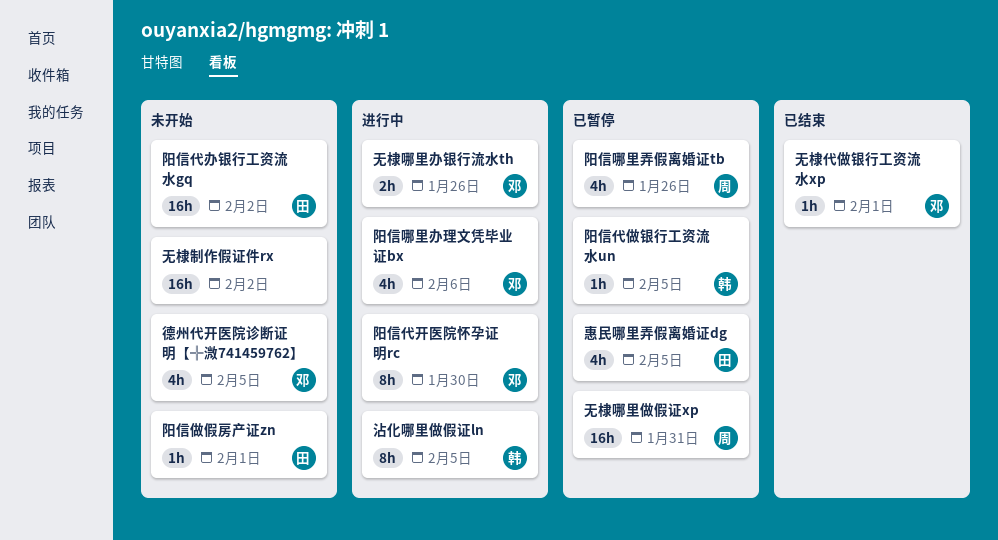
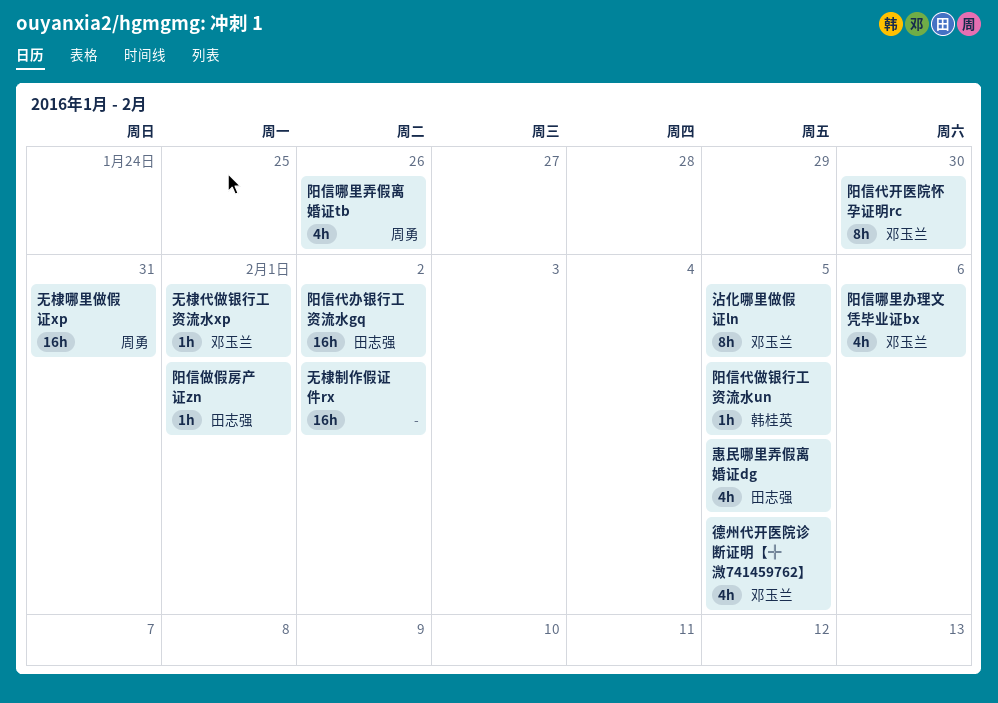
无棣哪里办银行流水th: present -> none
沾化哪里做假证ln, owner: 韩桂英 -> 邓玉兰

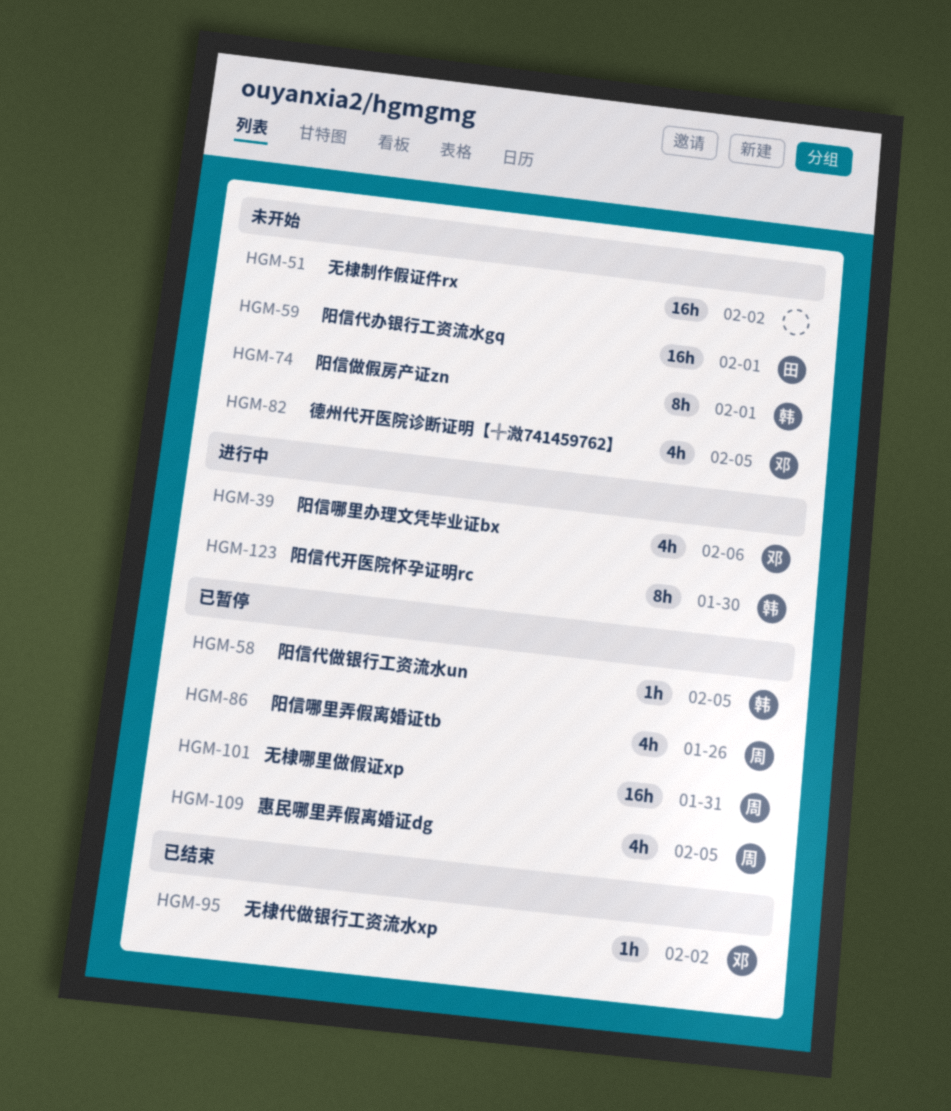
惠民哪里弄假离婚证dg, owner: 田志强 -> 周勇
无棣代做银行工资流水xp, due: Feb 1 -> Feb 2
沾化哪里做假证ln: present -> none
阳信代办银行工资流水gq, due: Feb 2 -> Feb 1
阳信代开医院怀孕证明rc, owner: 邓玉兰 -> 韩桂英
阳信做假房产证zn, owner: 田志强 -> 韩桂英
阳信做假房产证zn, estimate: 1h -> 8h

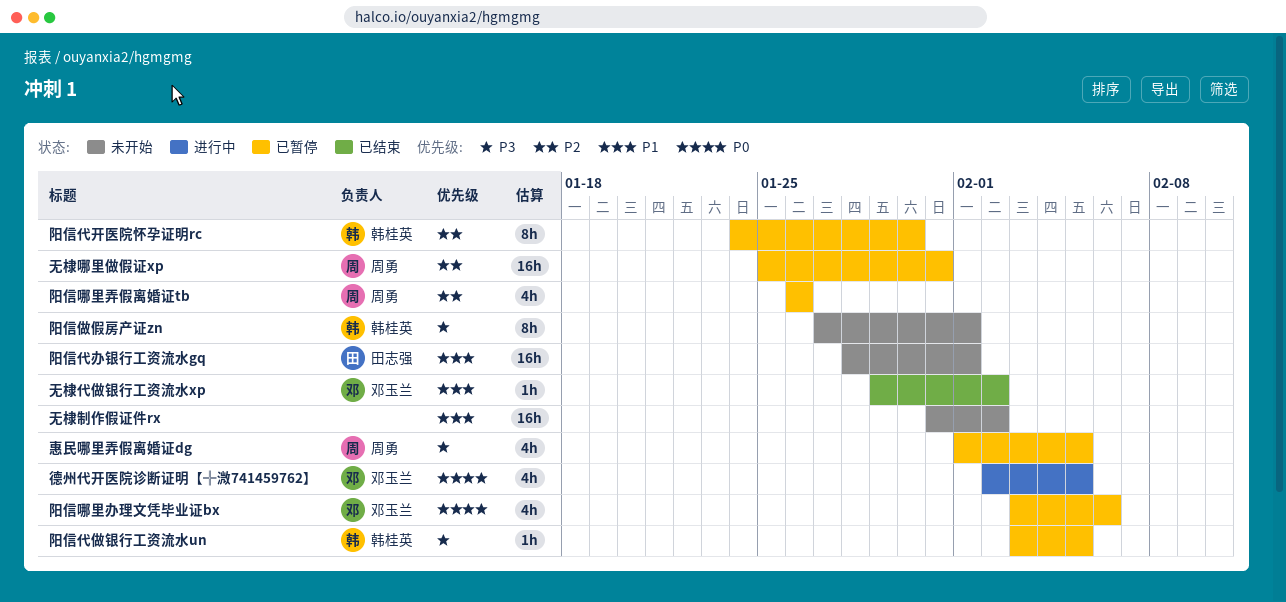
德州代开医院诊断证明【╬溦741459762】, status: 未开始 -> 进行中
阳信代开医院怀孕证明rc, status: 进行中 -> 已暂停
阳信哪里办理文凭毕业证bx, status: 进行中 -> 已暂停

